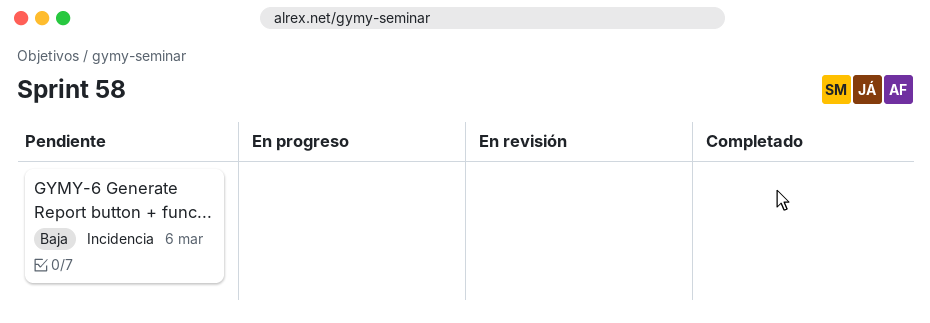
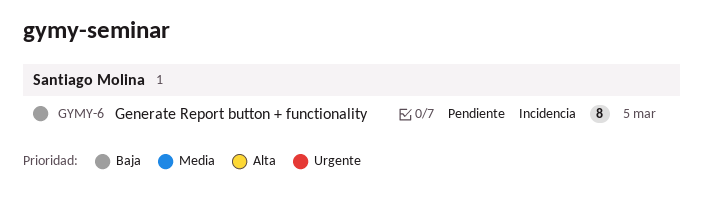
GYMY-6, due: Mar 6 -> Mar 5

